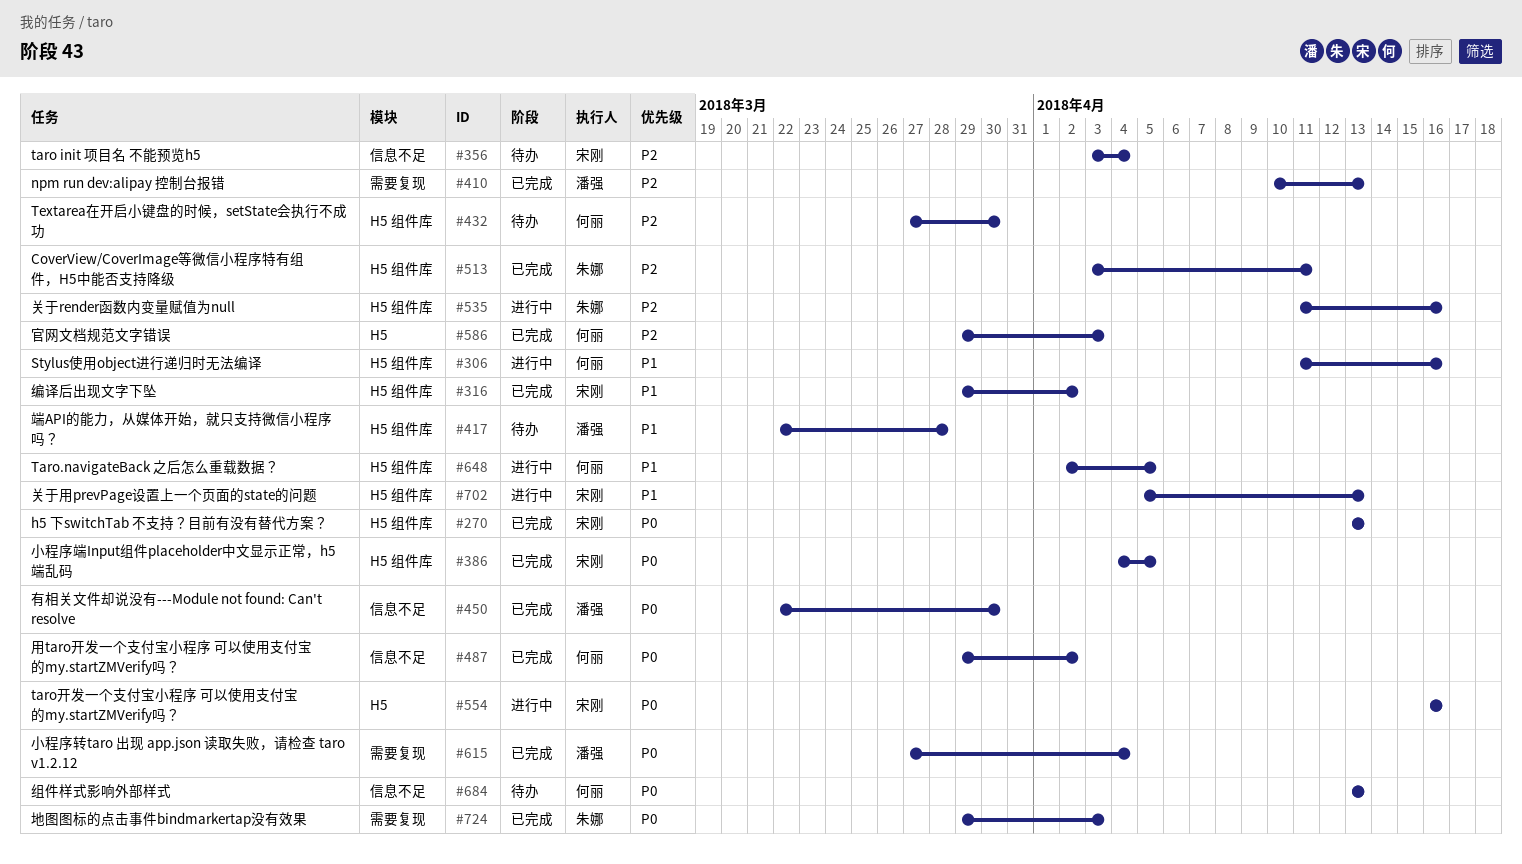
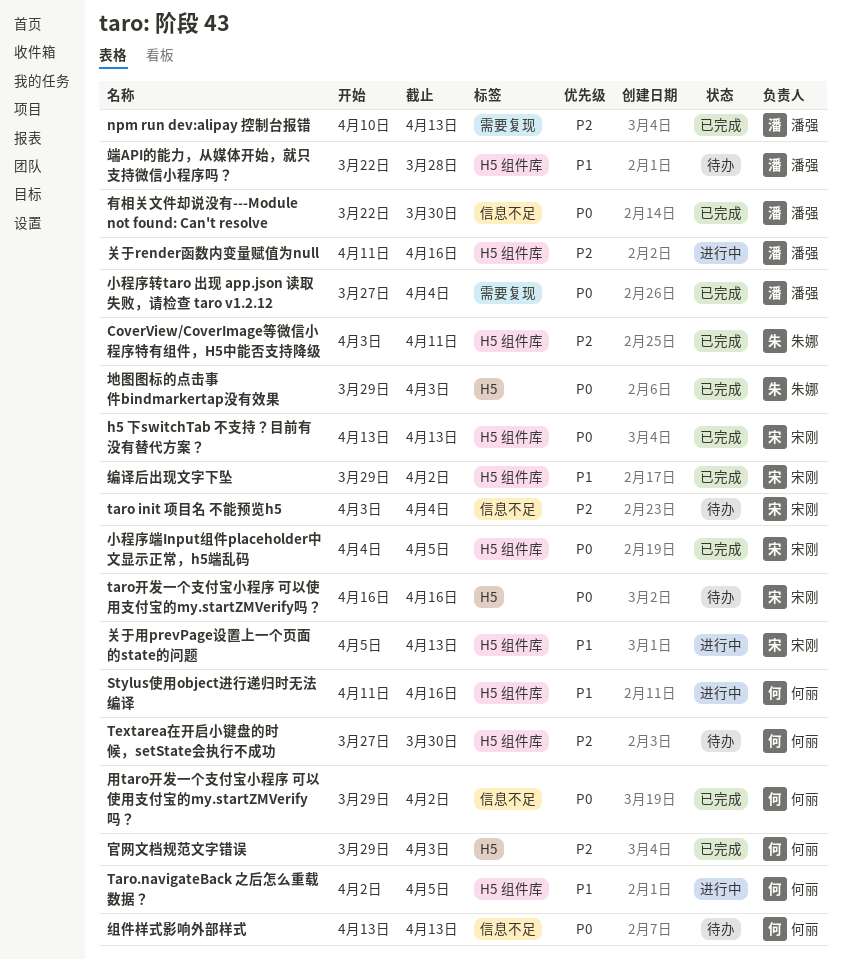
taro开发一个支付宝小程序 可以使用支付宝的my.startZMVerify吗？, status: 进行中 -> 待办
关于render函数内变量赋值为null, owner: 朱娜 -> 潘强
地图图标的点击事件bindmarkertap没有效果, label: 需要复现 -> H5

